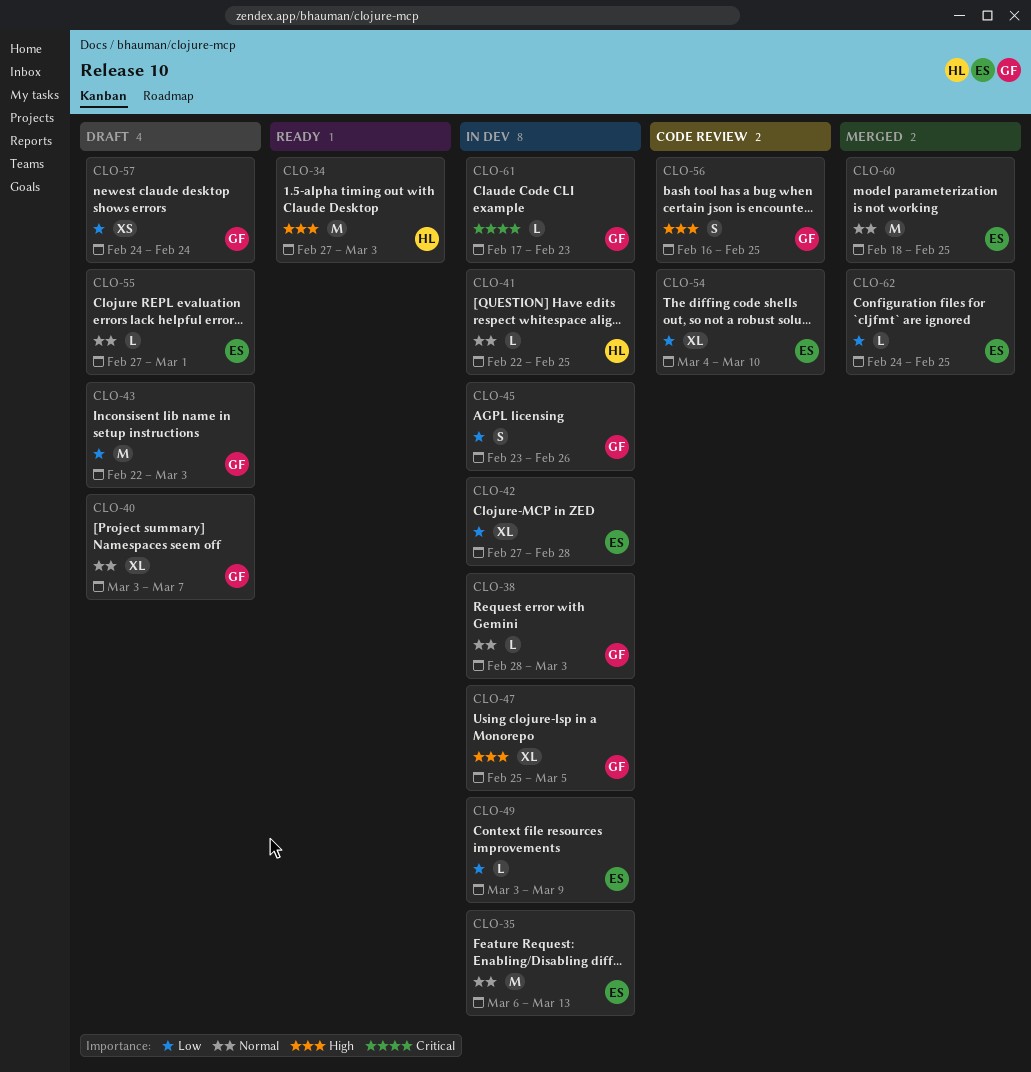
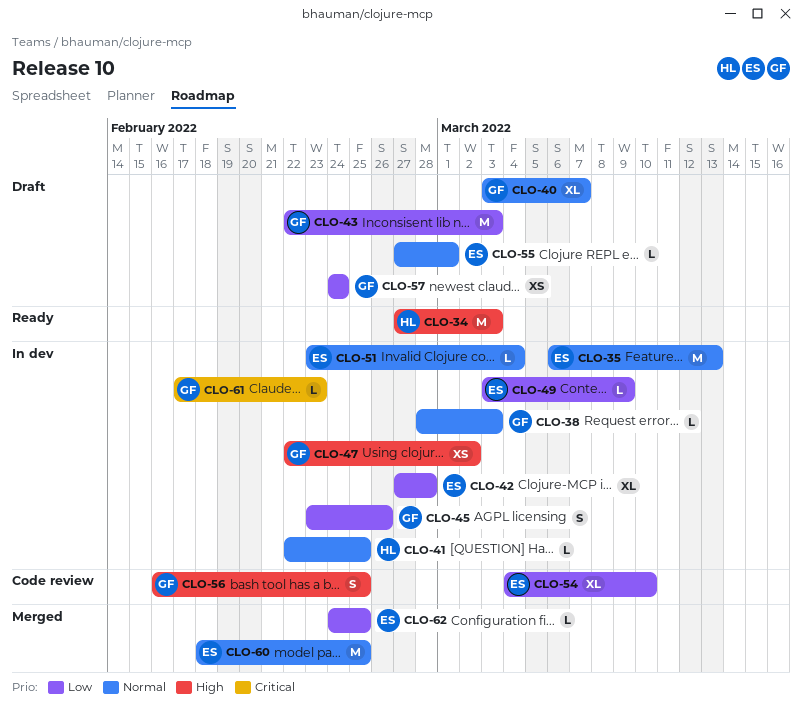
CLO-47, estimate: XL -> XS
CLO-47, start: Feb 25 -> Feb 22
CLO-47, due: Mar 5 -> Mar 2
CLO-51: none -> present

